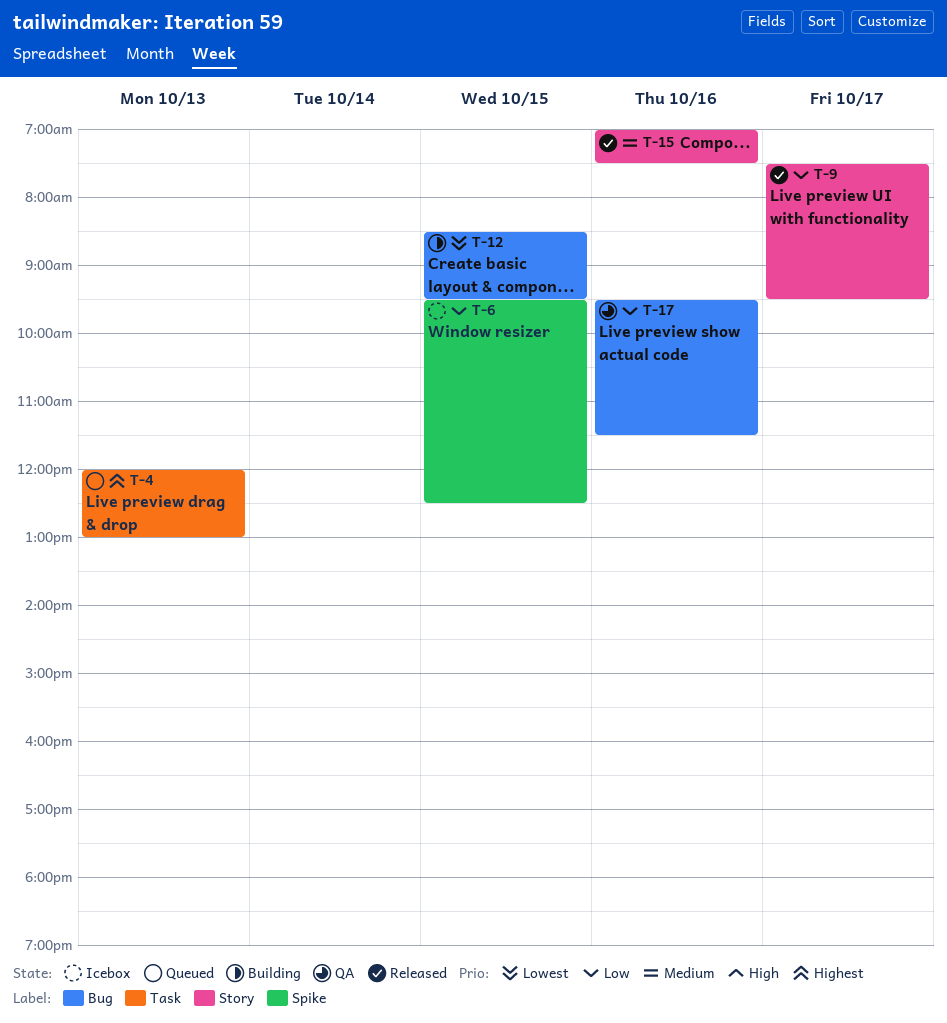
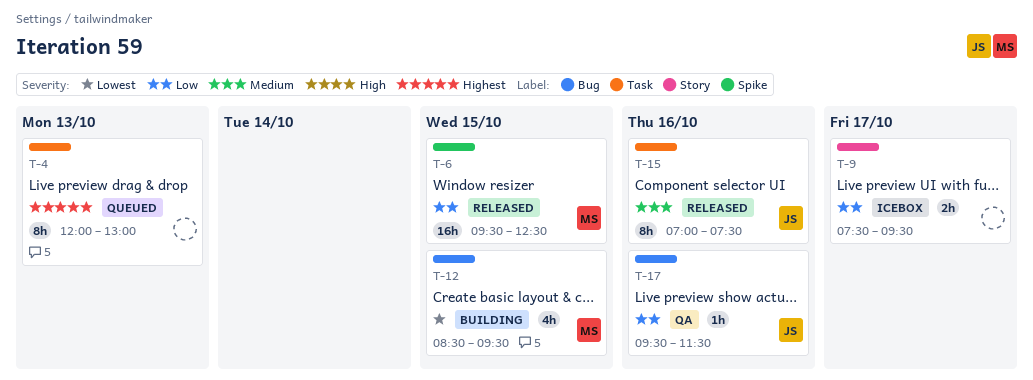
T-6, status: Icebox -> Released
T-9, status: Released -> Icebox
T-15, label: Story -> Task

